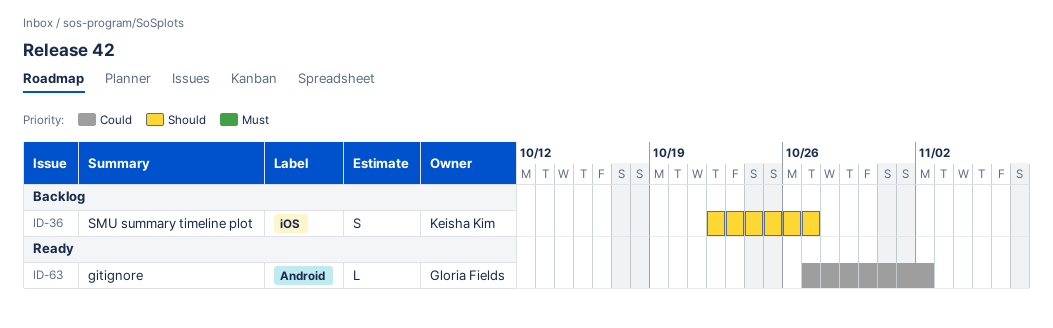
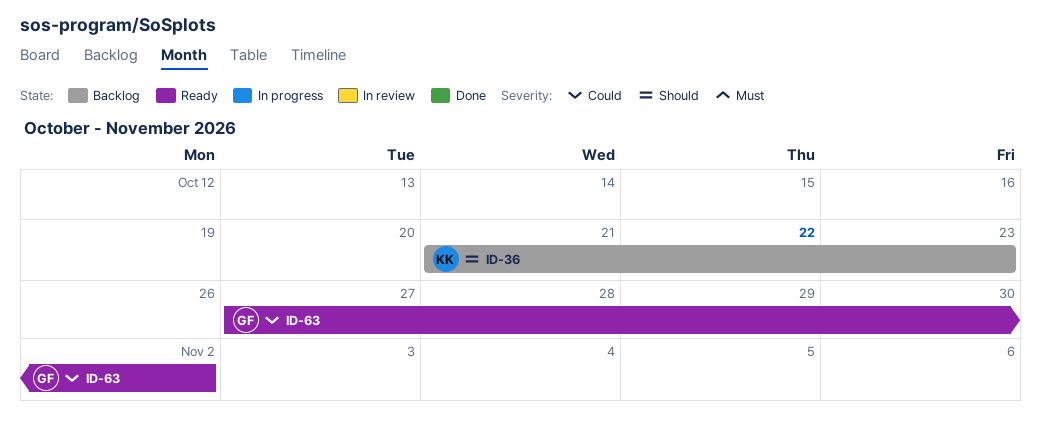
ID-36, start: Oct 22 -> Oct 21
ID-36, due: Oct 27 -> Oct 23

